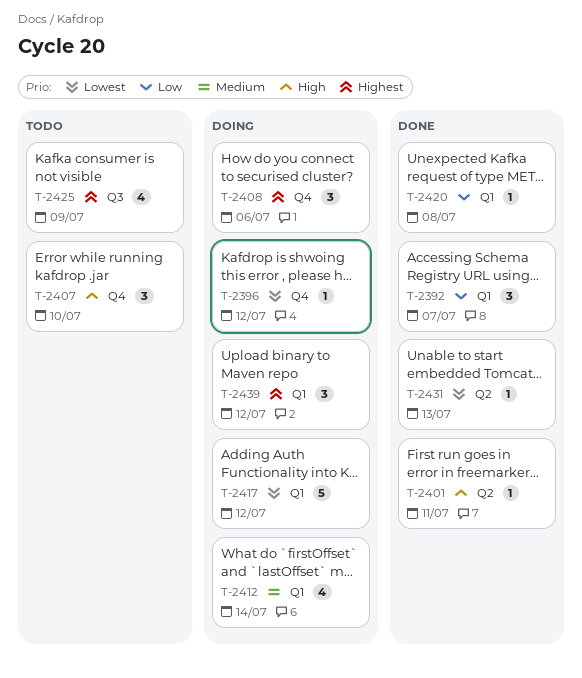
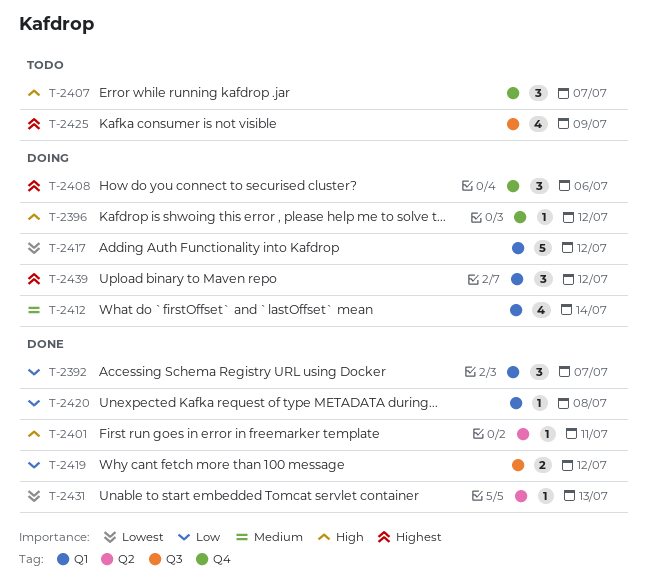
T-2396, priority: Lowest -> High
T-2407, due: Jul 10 -> Jul 7
T-2419: none -> present

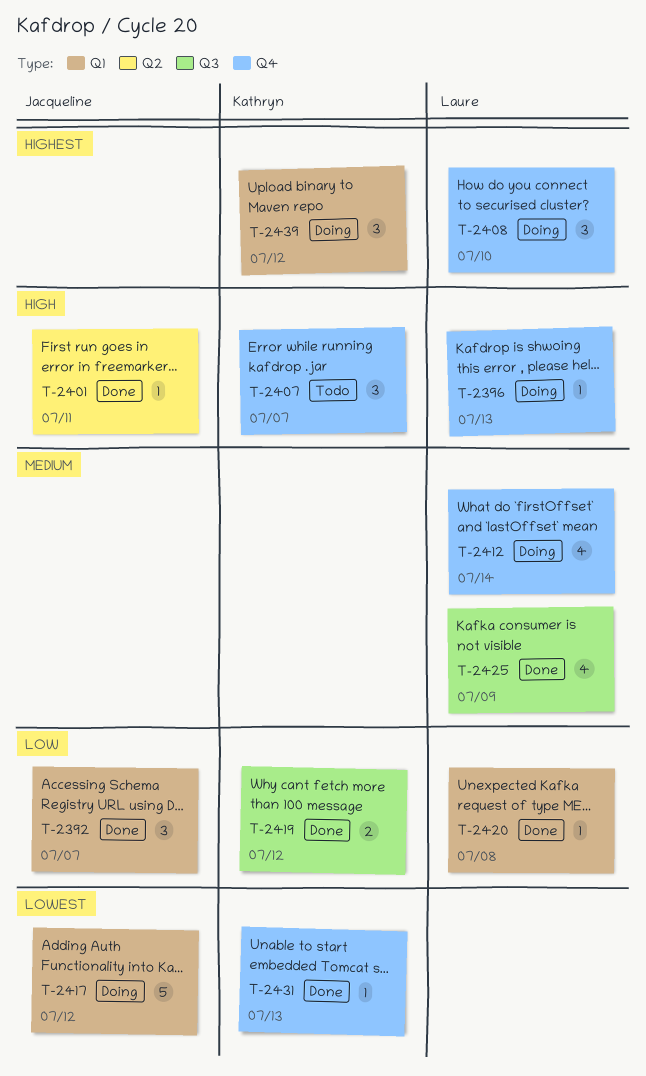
T-2396, due: Jul 12 -> Jul 13
T-2408, due: Jul 6 -> Jul 10
T-2412, label: Q1 -> Q4
T-2425, status: Todo -> Done
T-2425, priority: Highest -> Medium
T-2431, label: Q2 -> Q4

